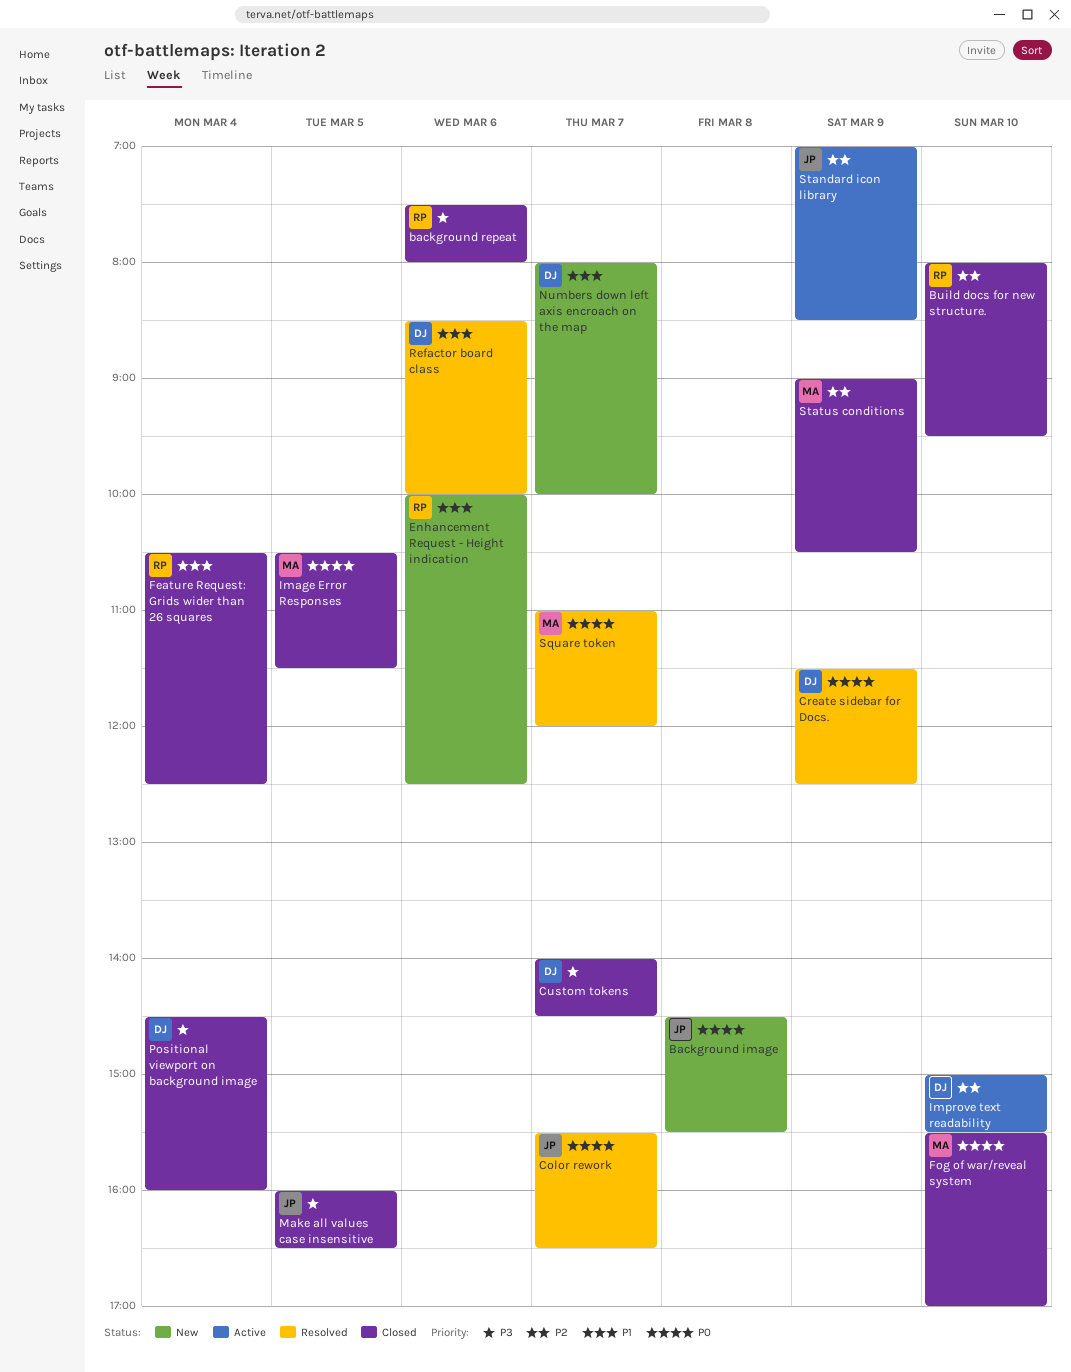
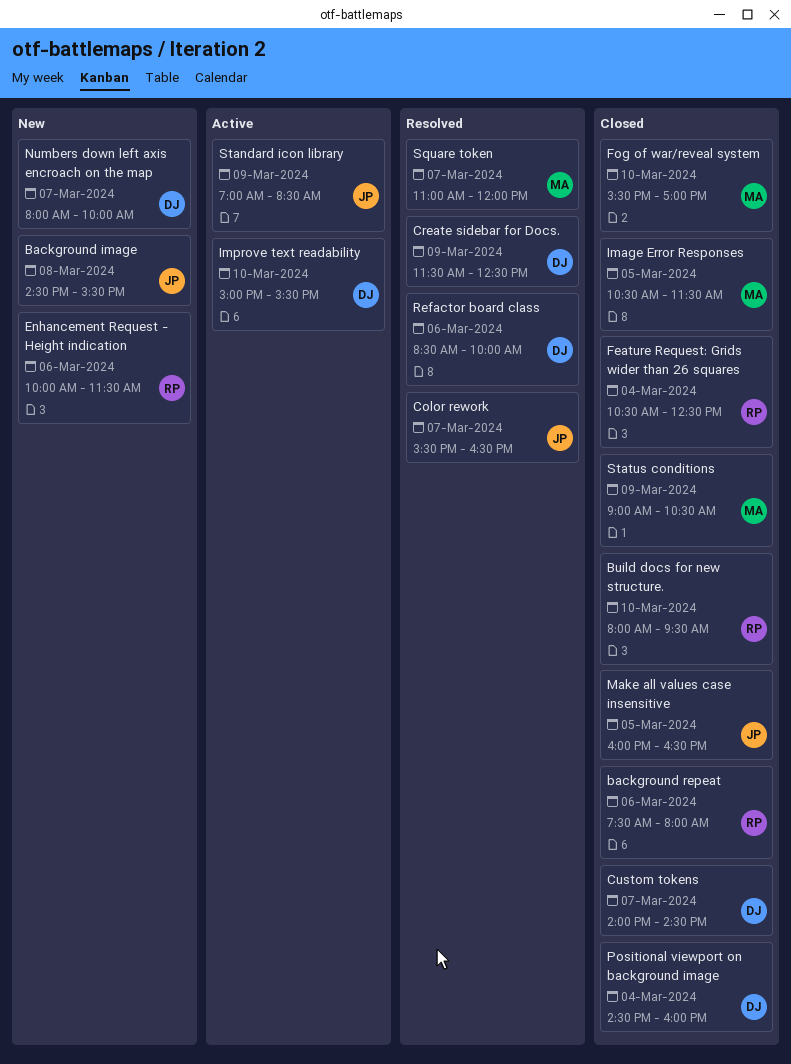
Enhancement Request - Height indication, ends: 12:30 -> 11:30

